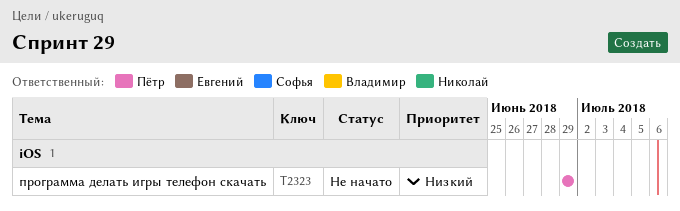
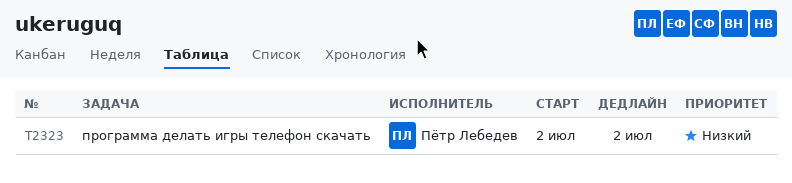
T2323, start: Jun 29 -> Jul 2
T2323, due: Jun 29 -> Jul 2

